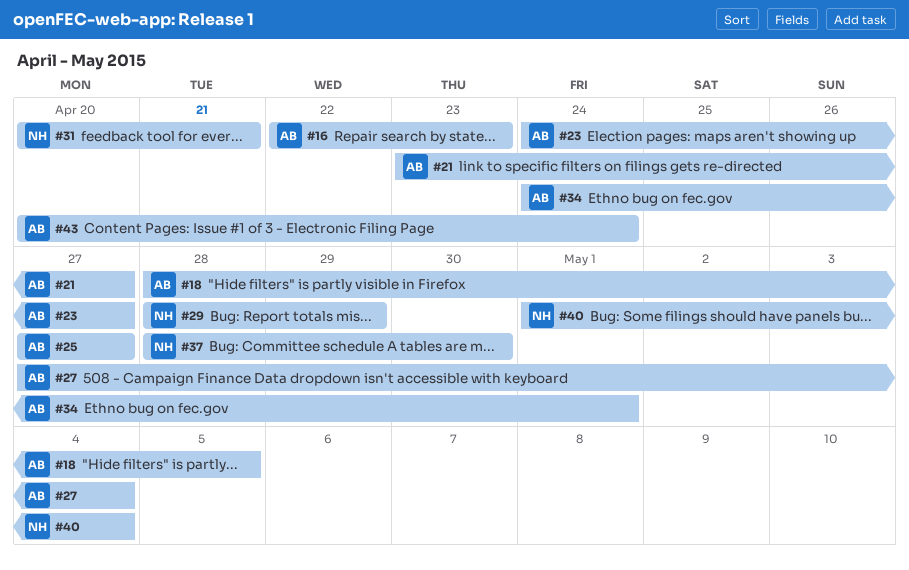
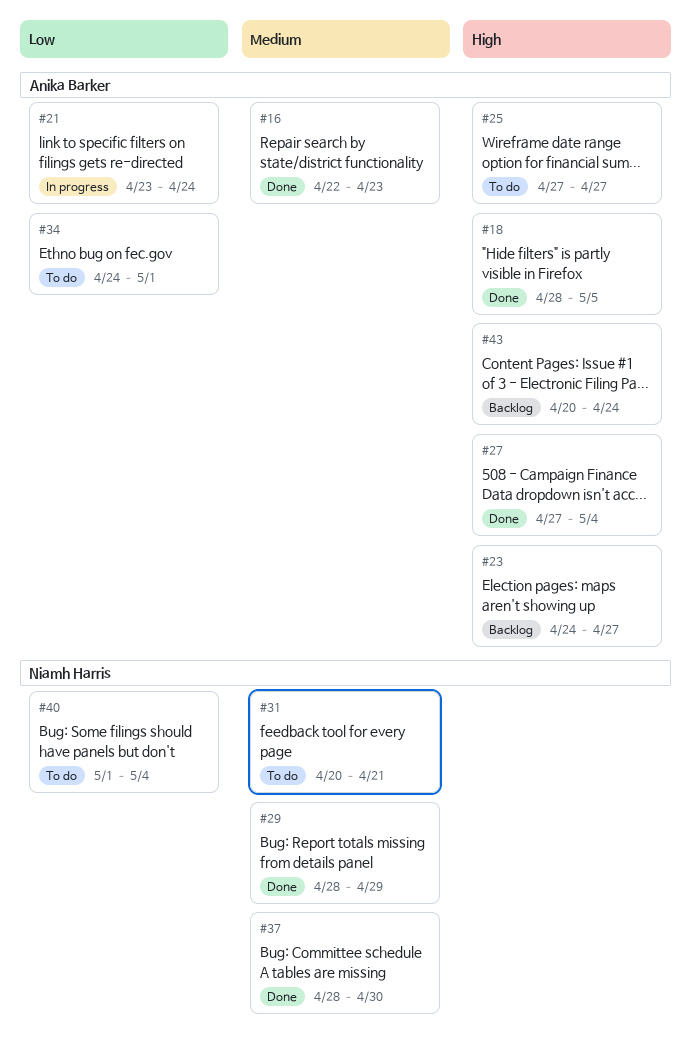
#21, due: Apr 27 -> Apr 24

